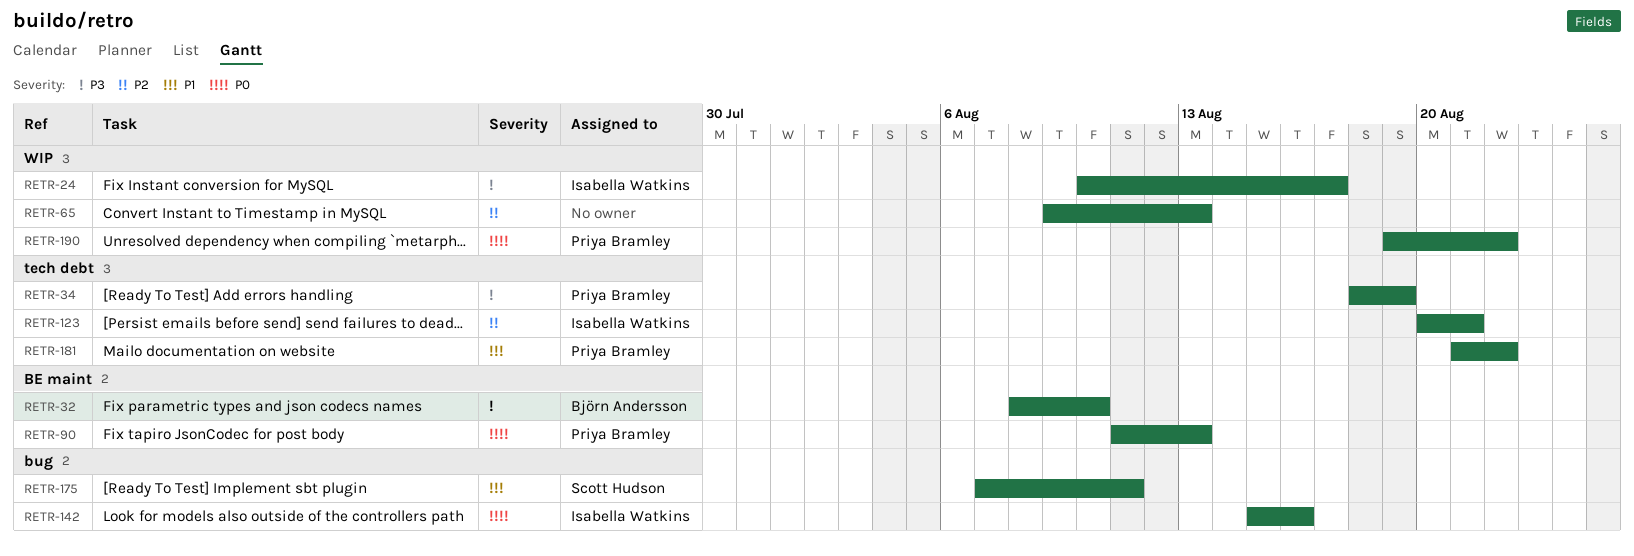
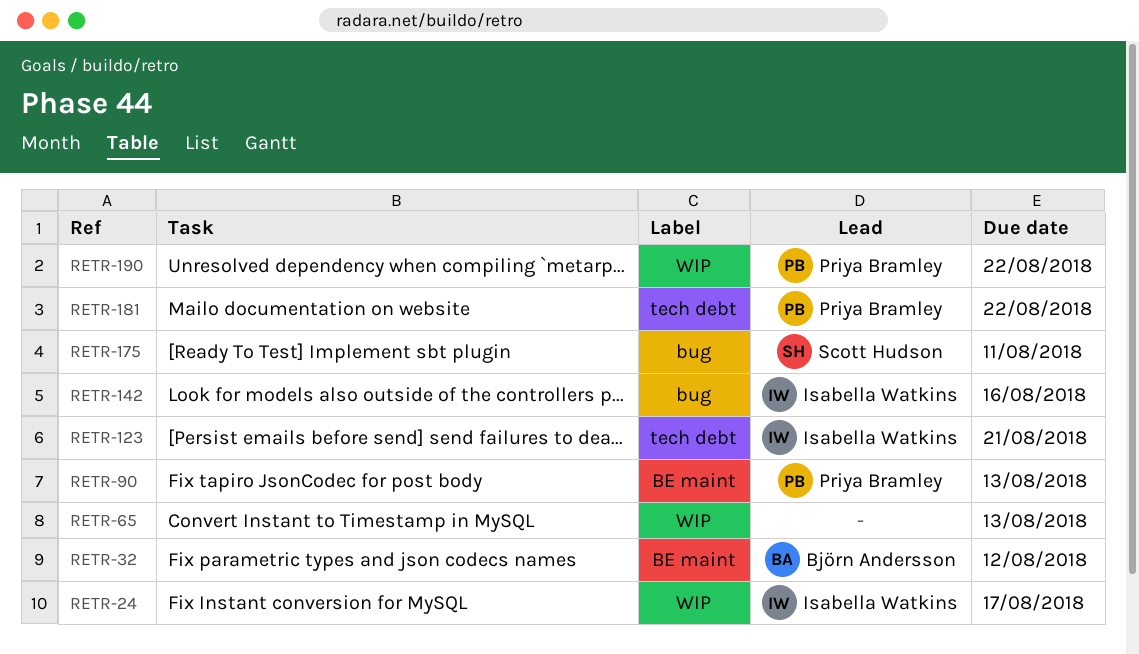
RETR-32, due: Aug 10 -> Aug 12
RETR-34: present -> none

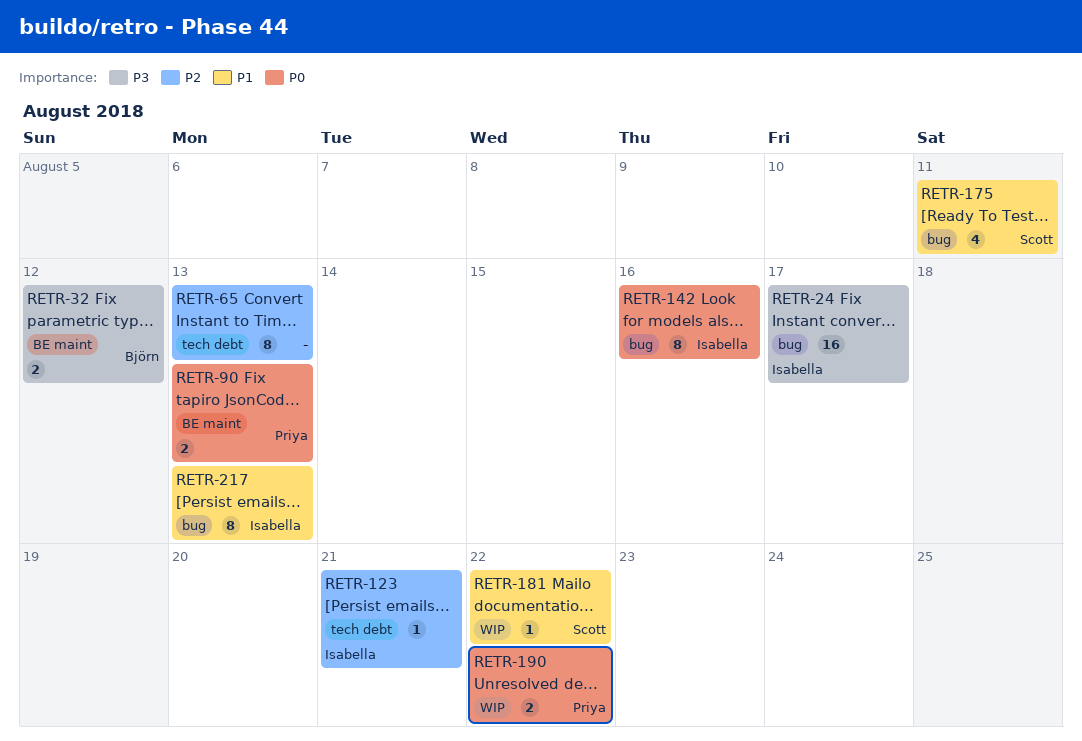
RETR-24, label: WIP -> bug
RETR-65, label: WIP -> tech debt
RETR-181, owner: Priya Bramley -> Scott Hudson
RETR-181, label: tech debt -> WIP
RETR-217: none -> present

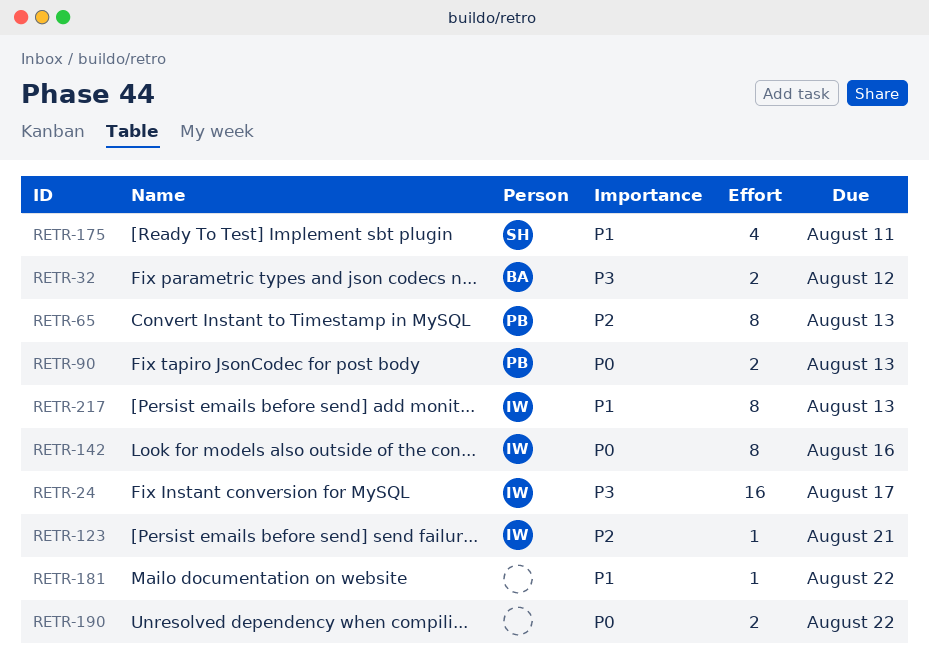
RETR-65, owner: none -> Priya
RETR-181, owner: Scott -> none
RETR-190, owner: Priya -> none

